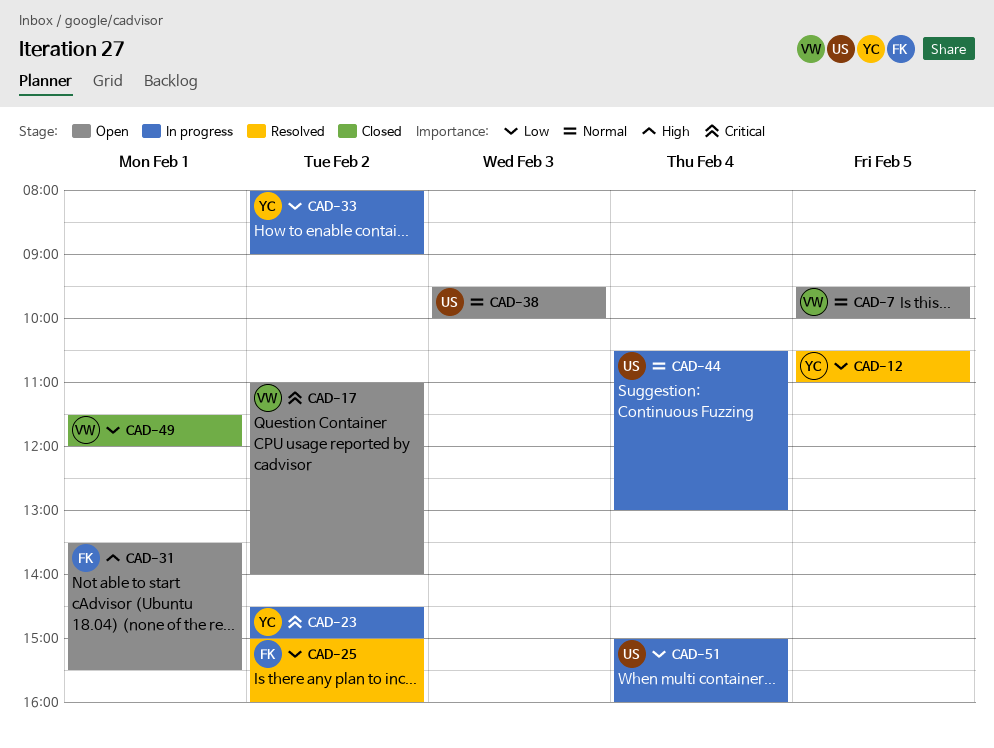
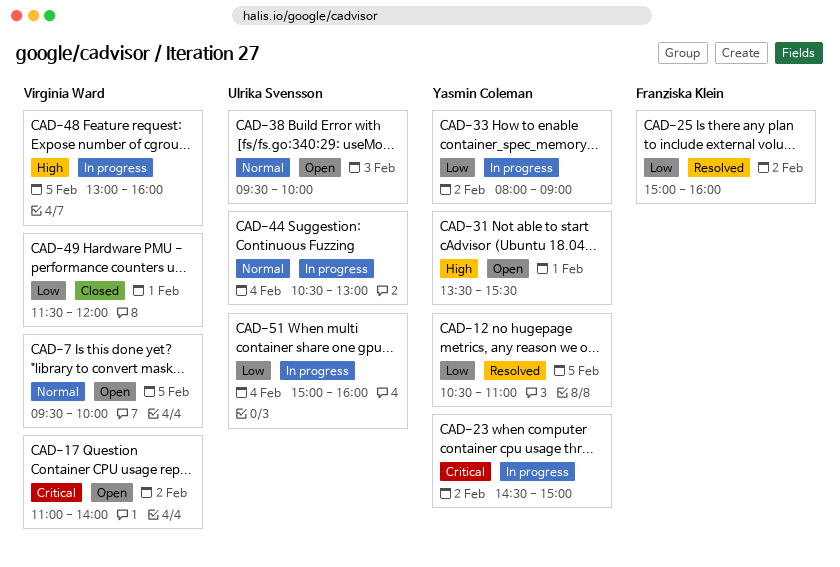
CAD-31, owner: Franziska Klein -> Yasmin Coleman
CAD-48: none -> present

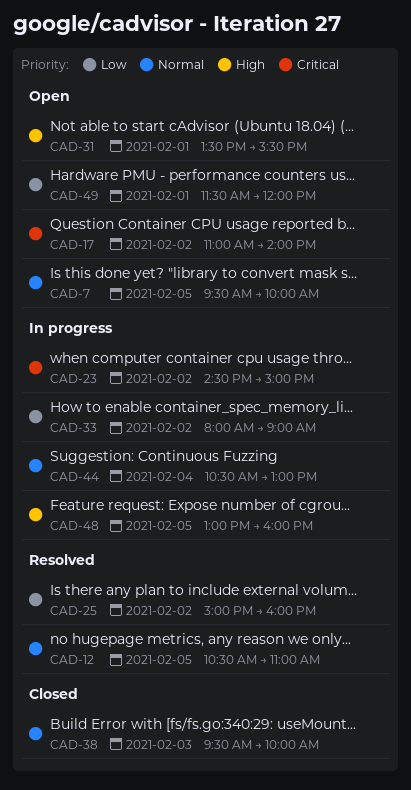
CAD-12, priority: Low -> Normal
CAD-38, status: Open -> Closed
CAD-49, status: Closed -> Open
CAD-51: present -> none

